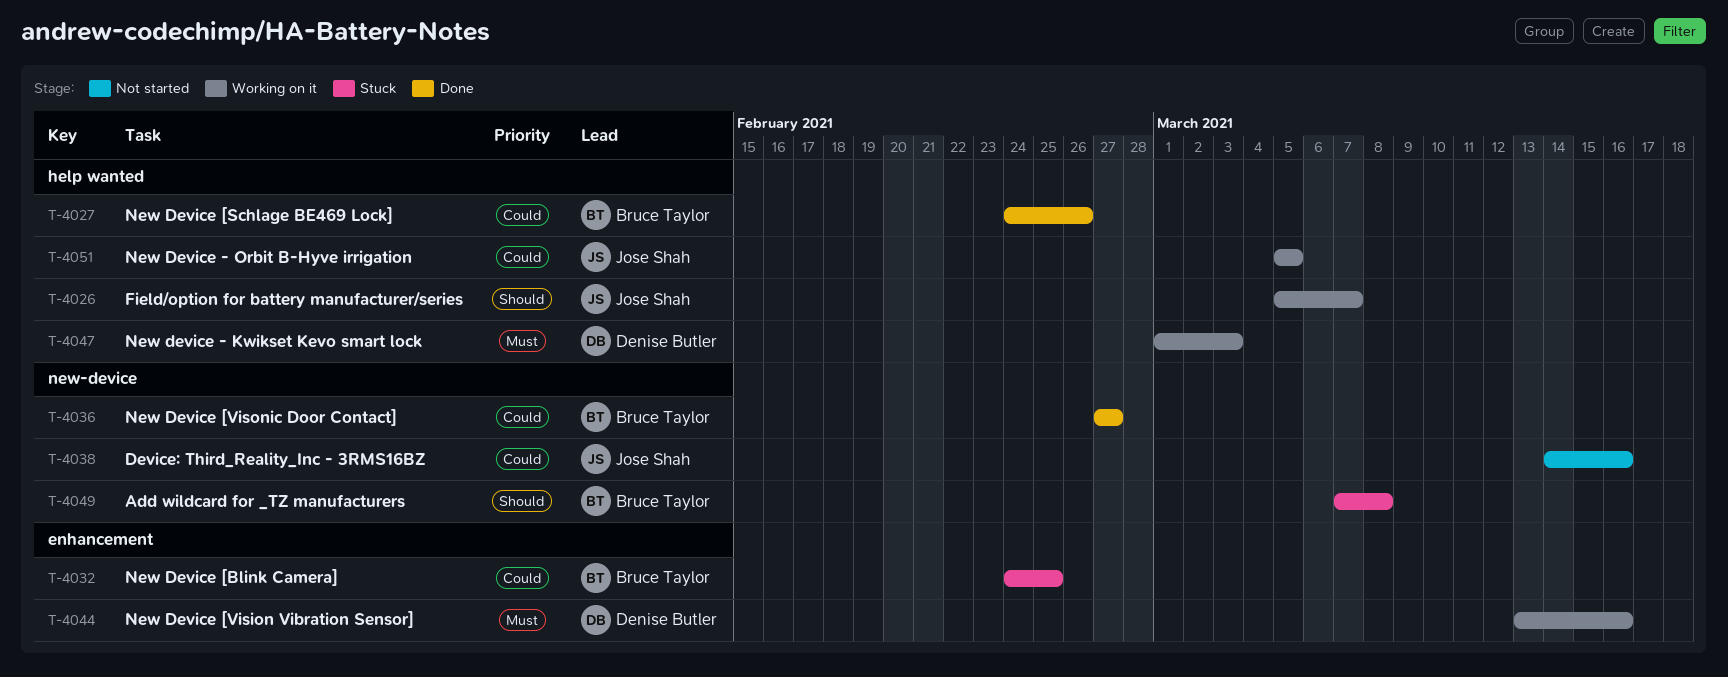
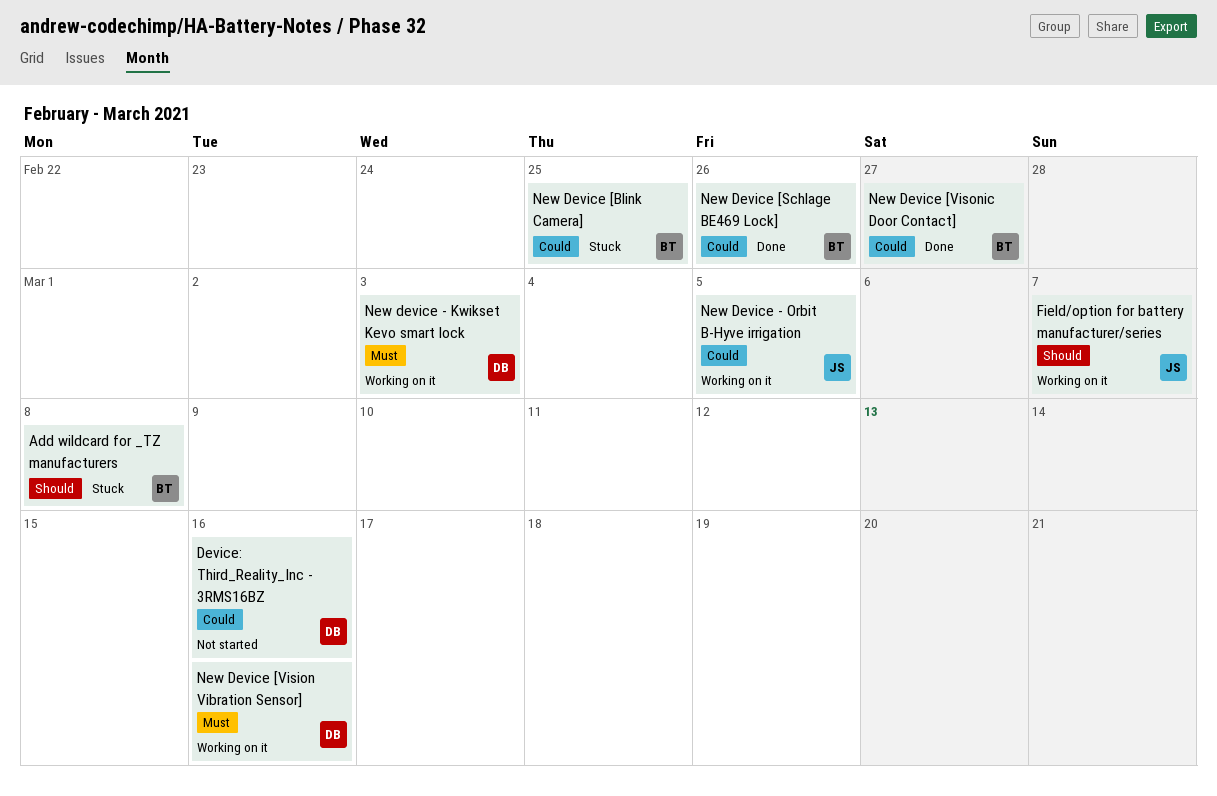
Device: Third_Reality_Inc - 3RMS16BZ, owner: Jose Shah -> Denise Butler

